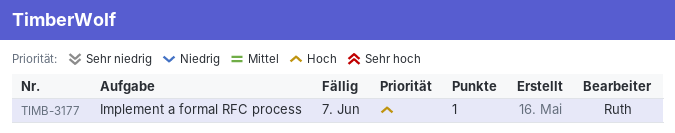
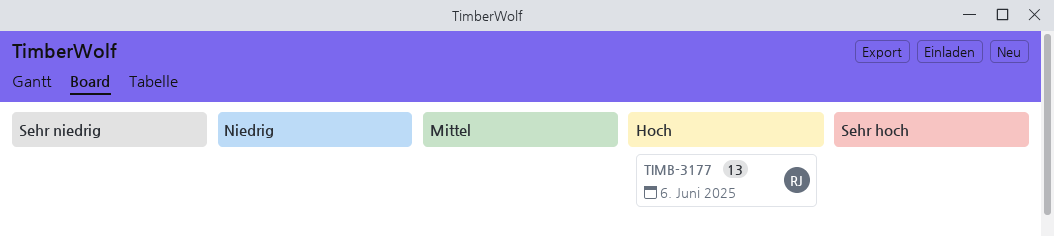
TIMB-3177, estimate: 1 -> 13
TIMB-3177, due: Jun 7 -> Jun 6

